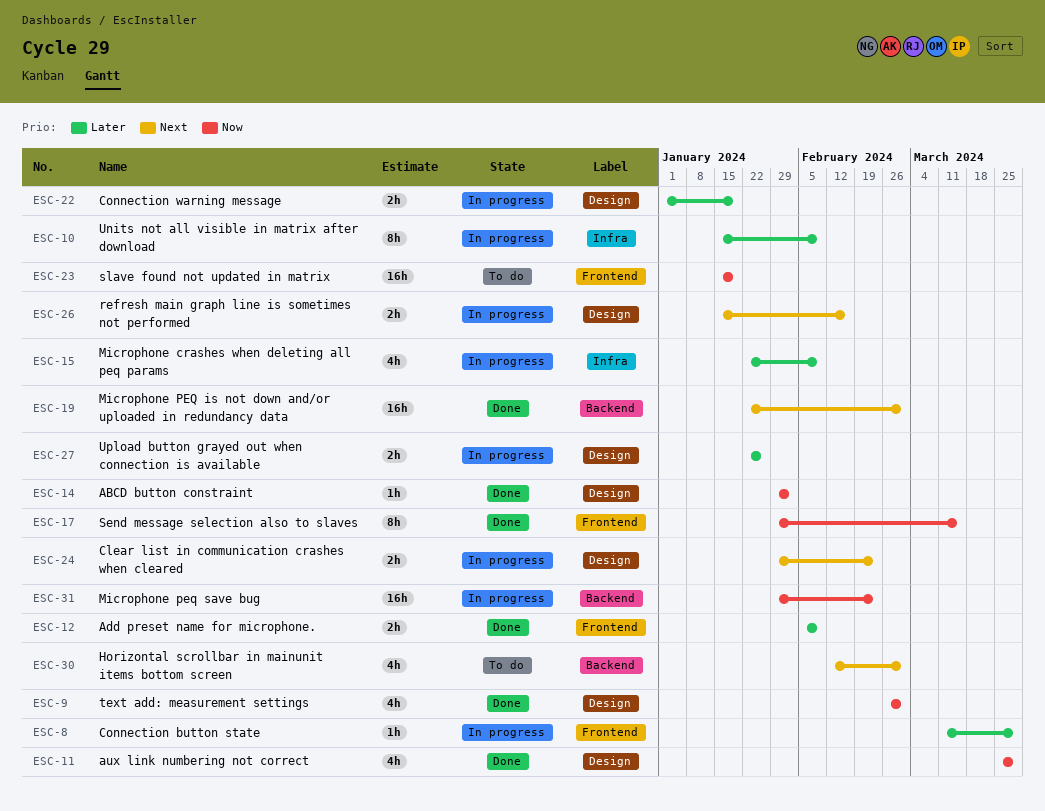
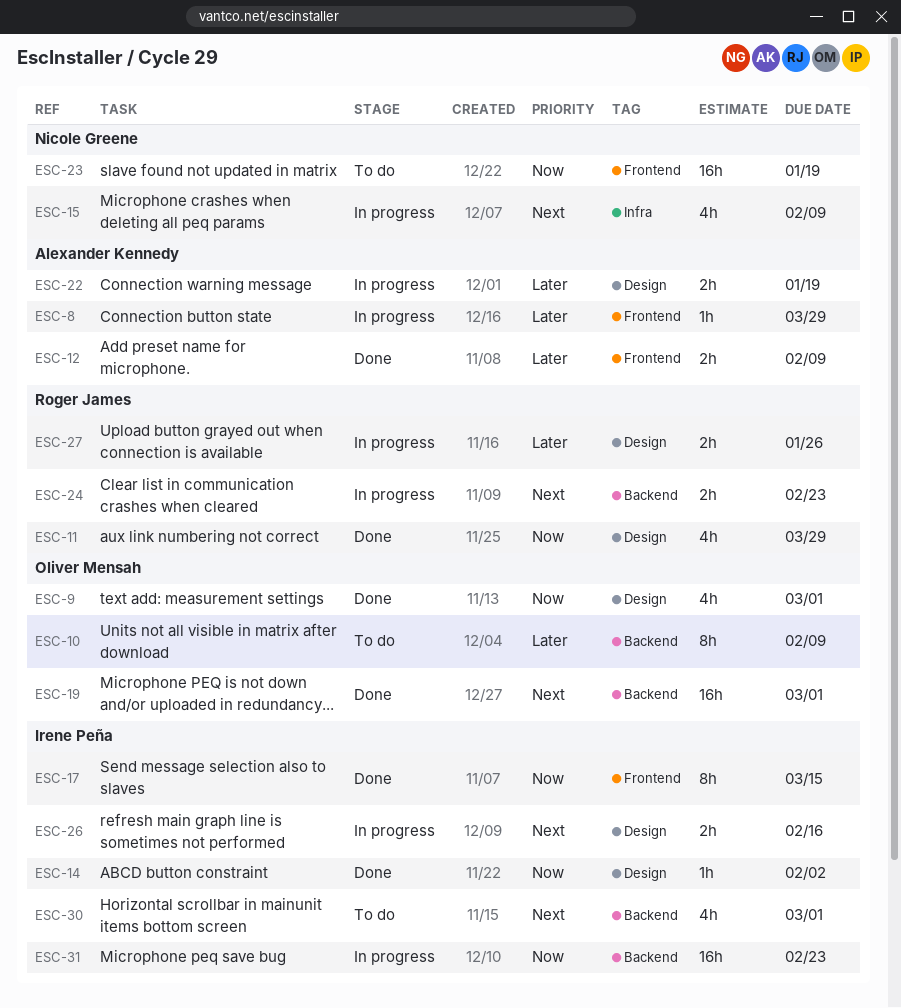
ESC-10, status: In progress -> To do
ESC-10, label: Infra -> Backend
ESC-15, priority: Later -> Next
ESC-24, label: Design -> Backend

